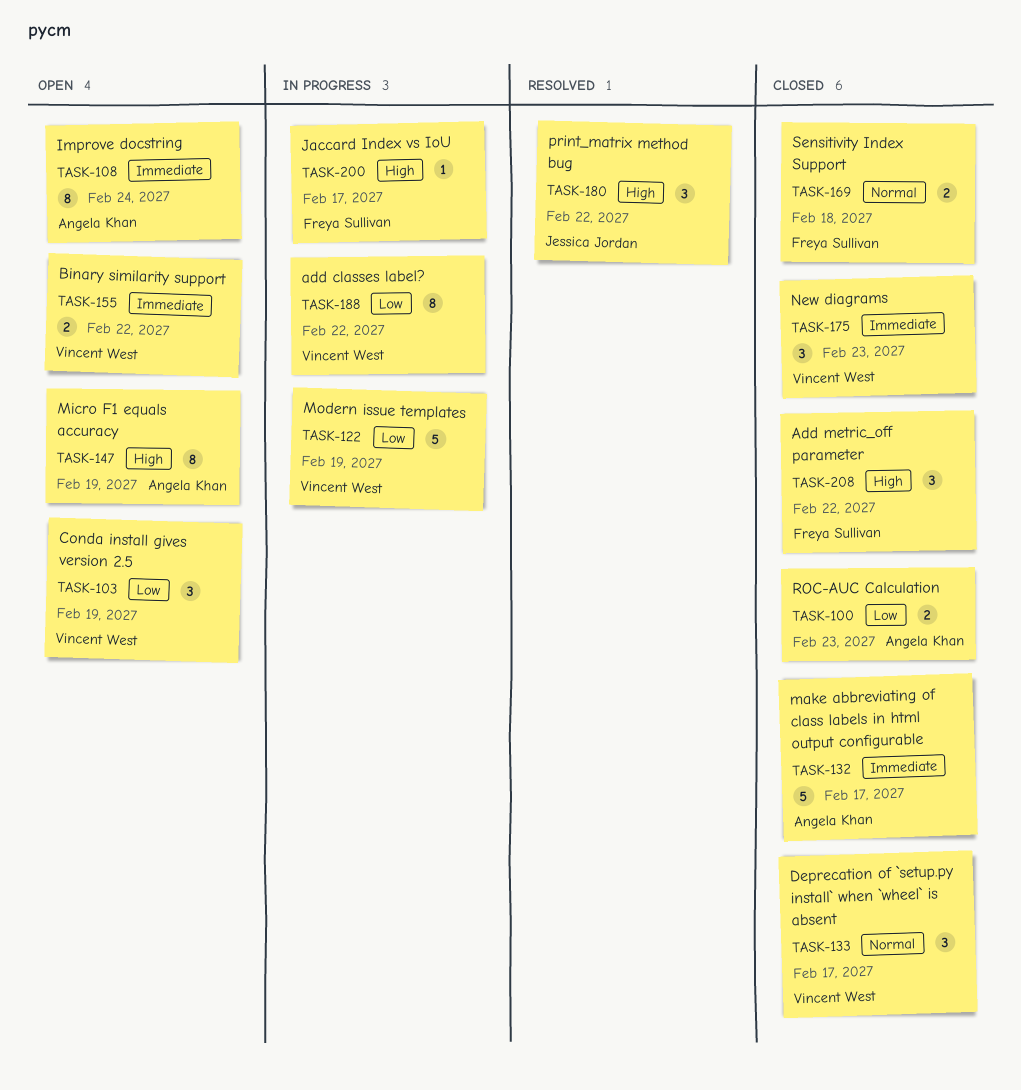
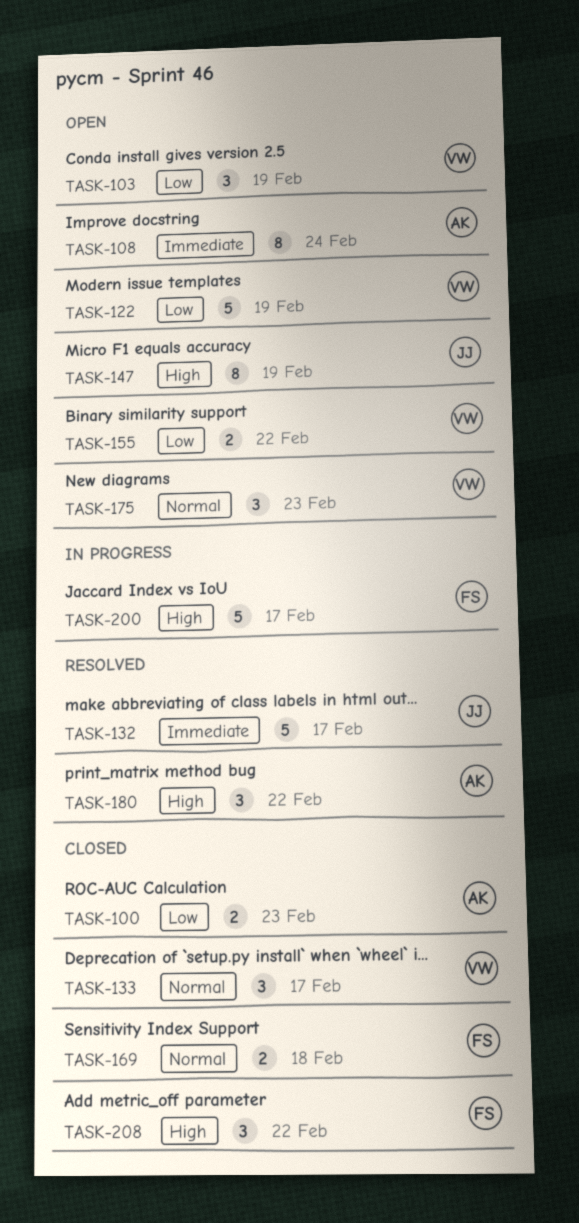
TASK-122, status: In progress -> Open
TASK-132, status: Closed -> Resolved
TASK-132, owner: Angela Khan -> Jessica Jordan
TASK-147, owner: Angela Khan -> Jessica Jordan
TASK-155, priority: Immediate -> Low
TASK-175, status: Closed -> Open
TASK-175, priority: Immediate -> Normal
TASK-180, owner: Jessica Jordan -> Angela Khan
TASK-188: present -> none
TASK-200, estimate: 1 -> 5

